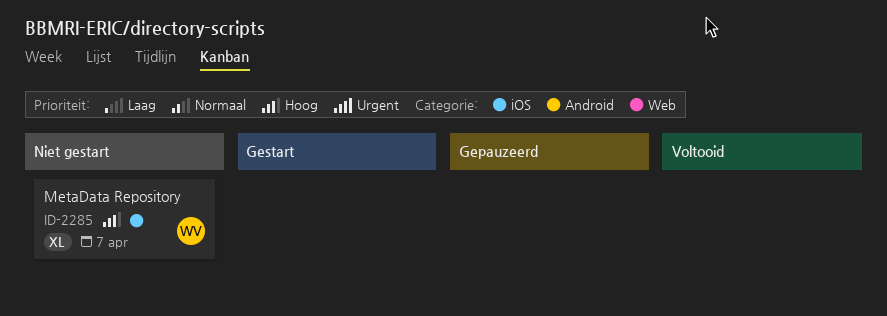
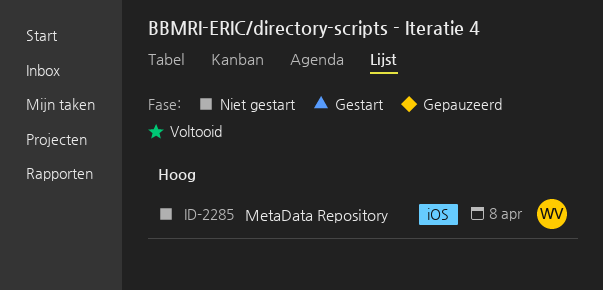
ID-2285, due: Apr 7 -> Apr 8

